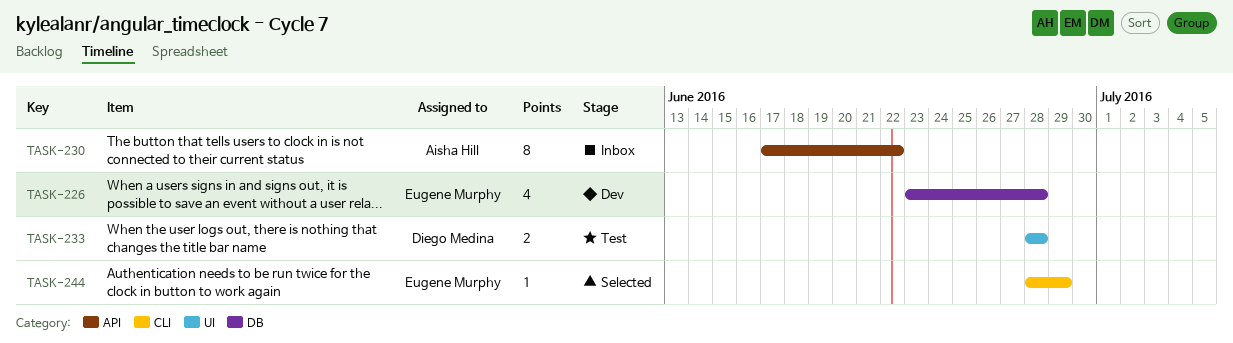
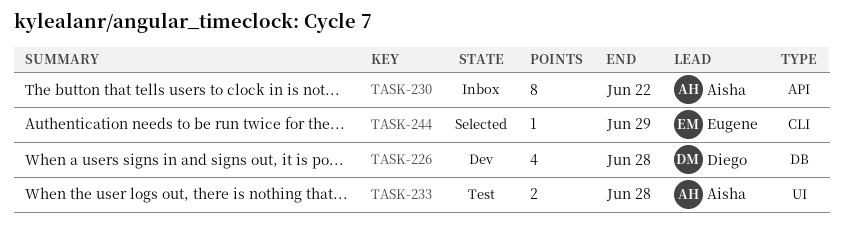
TASK-226, owner: Eugene Murphy -> Diego Medina
TASK-233, owner: Diego Medina -> Aisha Hill

